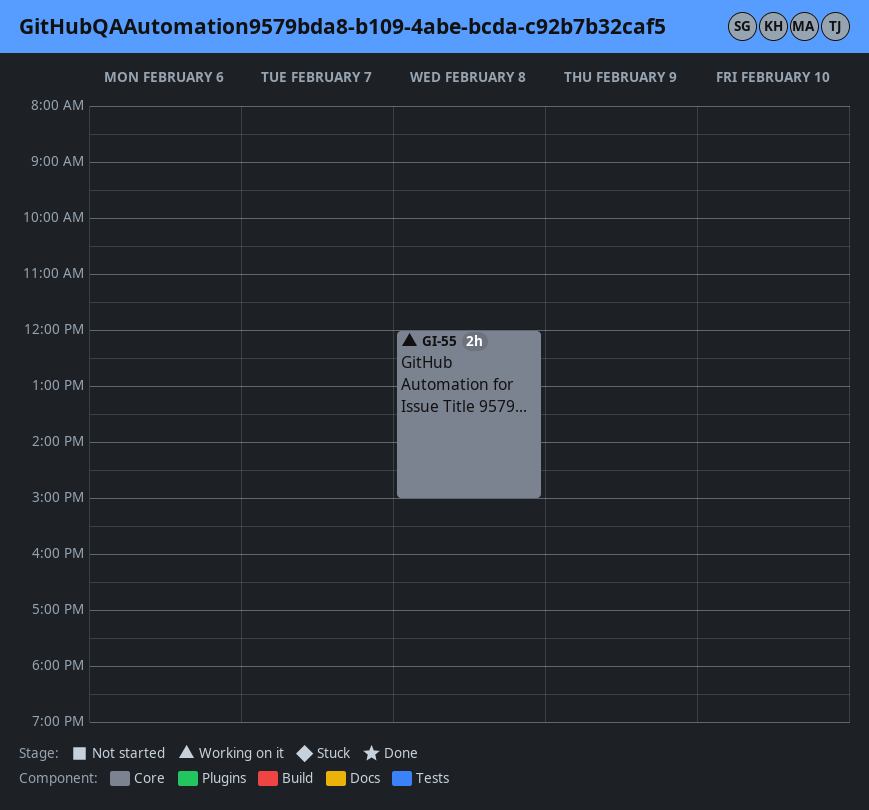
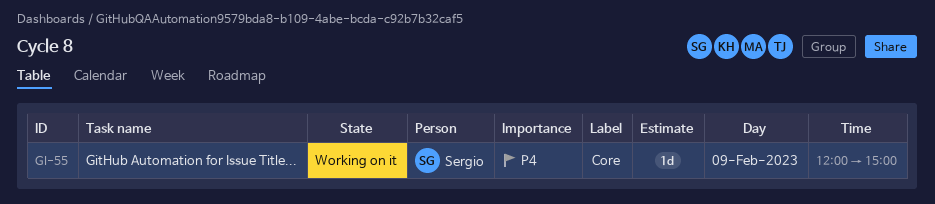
GI-55, estimate: 2h -> 1d
GI-55, day: Feb 8 -> Feb 9

